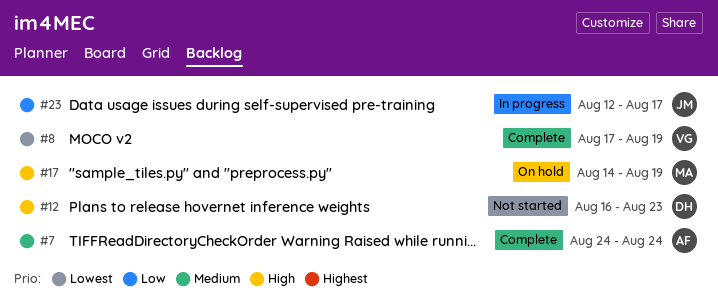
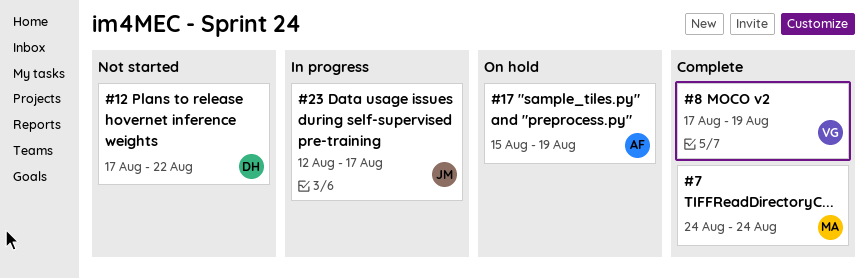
#7, owner: AF -> MA
#12, start: Aug 16 -> Aug 17
#12, due: Aug 23 -> Aug 22
#17, owner: MA -> AF
#17, start: Aug 14 -> Aug 15

